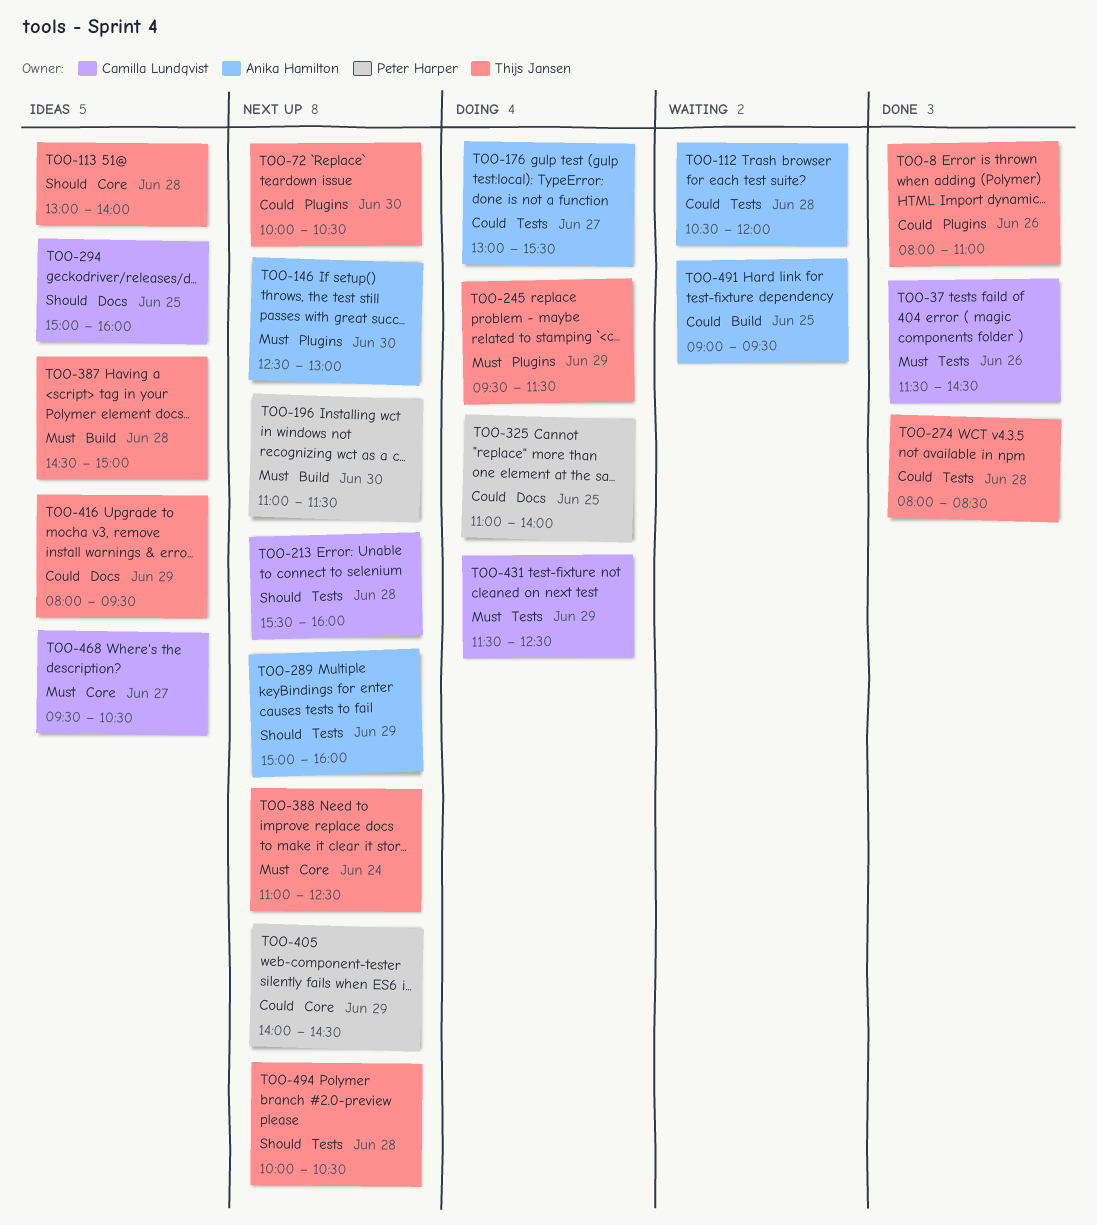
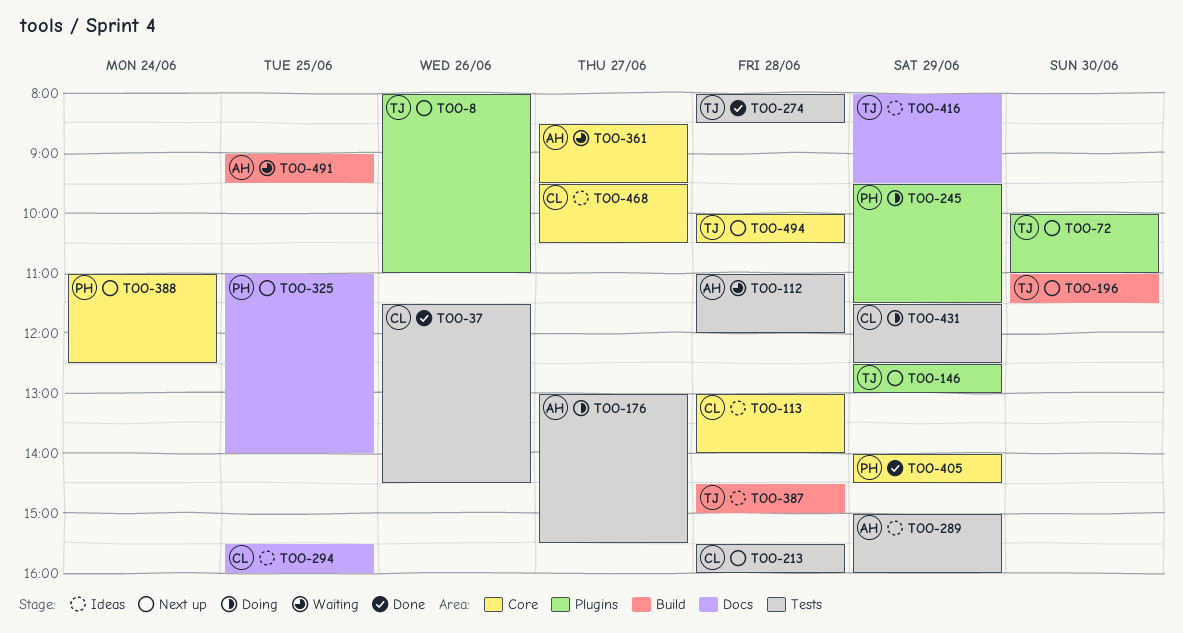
TOO-8, status: Done -> Next up
TOO-72, ends: 10:30 -> 11:00
TOO-112, begins: 10:30 -> 11:00
TOO-113, owner: Thijs Jansen -> Camilla Lundqvist
TOO-146, owner: Anika Hamilton -> Thijs Jansen
TOO-146, day: Jun 30 -> Jun 29
TOO-196, owner: Peter Harper -> Thijs Jansen
TOO-245, owner: Thijs Jansen -> Peter Harper
TOO-289, status: Next up -> Ideas
TOO-294, begins: 15:00 -> 15:30
TOO-325, status: Doing -> Next up
TOO-361: none -> present
TOO-388, owner: Thijs Jansen -> Peter Harper
TOO-405, status: Next up -> Done
TOO-494, label: Tests -> Core

